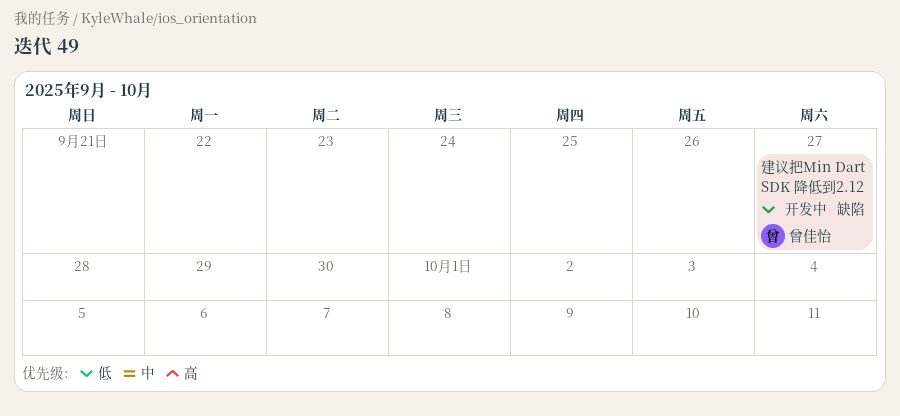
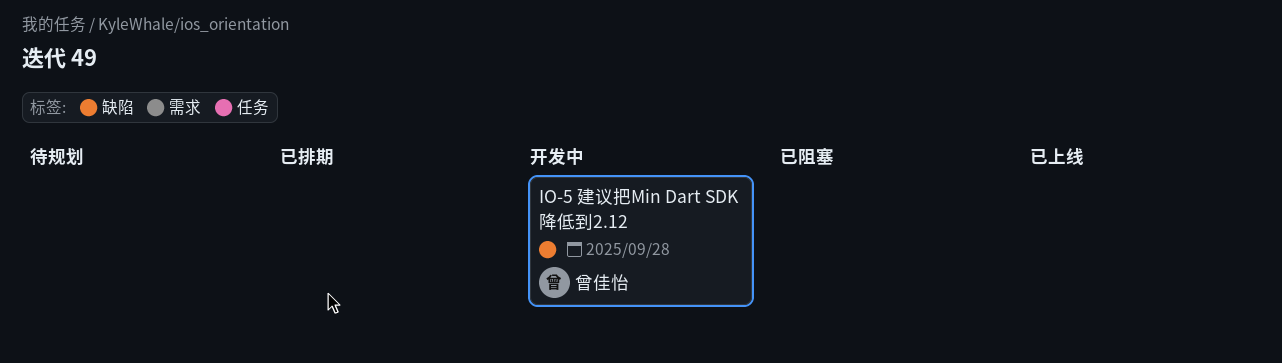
建议把Min Dart SDK 降低到2.12, due: Sep 27 -> Sep 28

